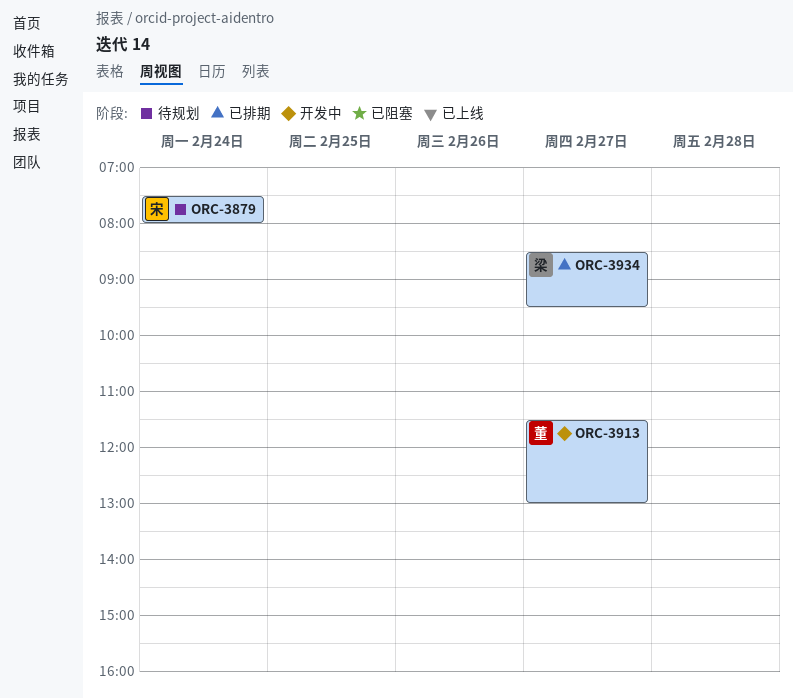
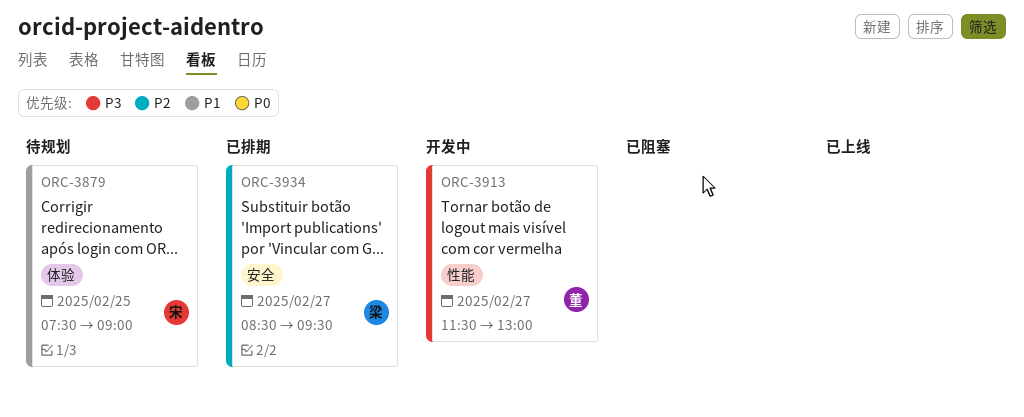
ORC-3879, day: Feb 24 -> Feb 25
ORC-3879, ends: 08:00 -> 09:00

